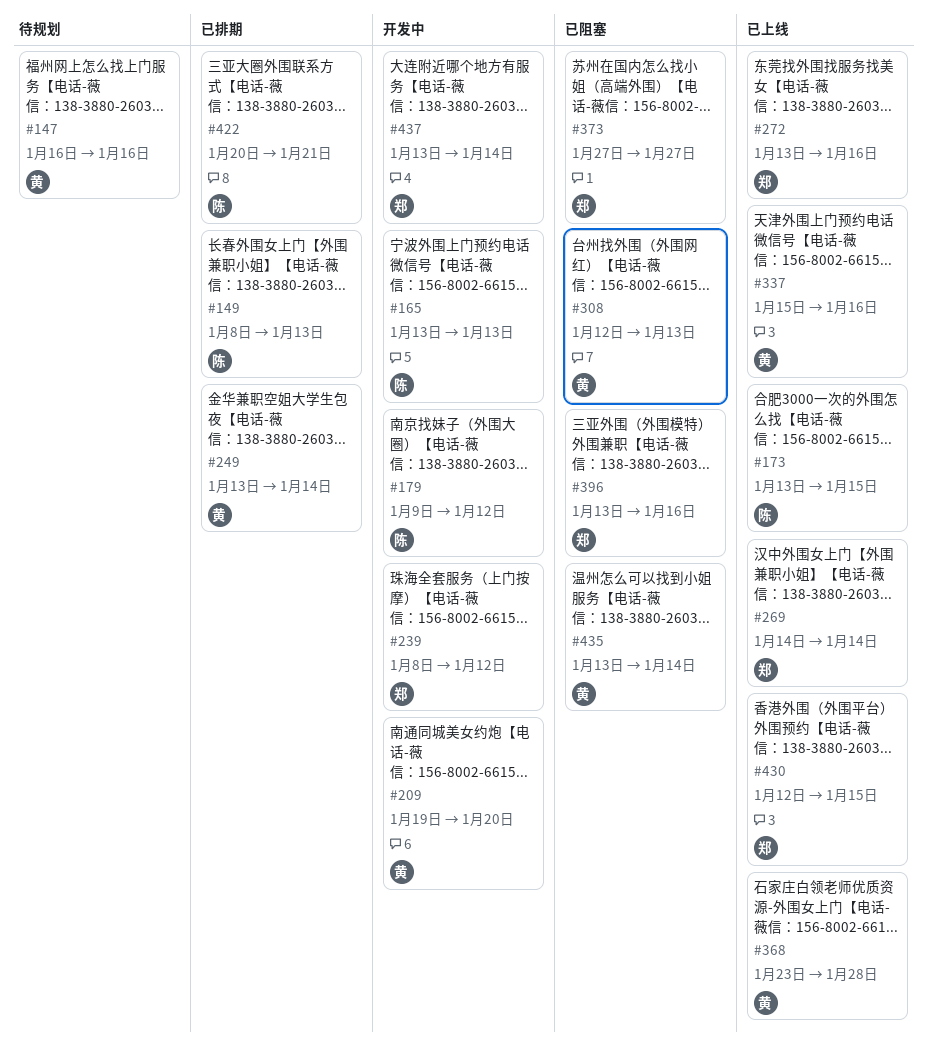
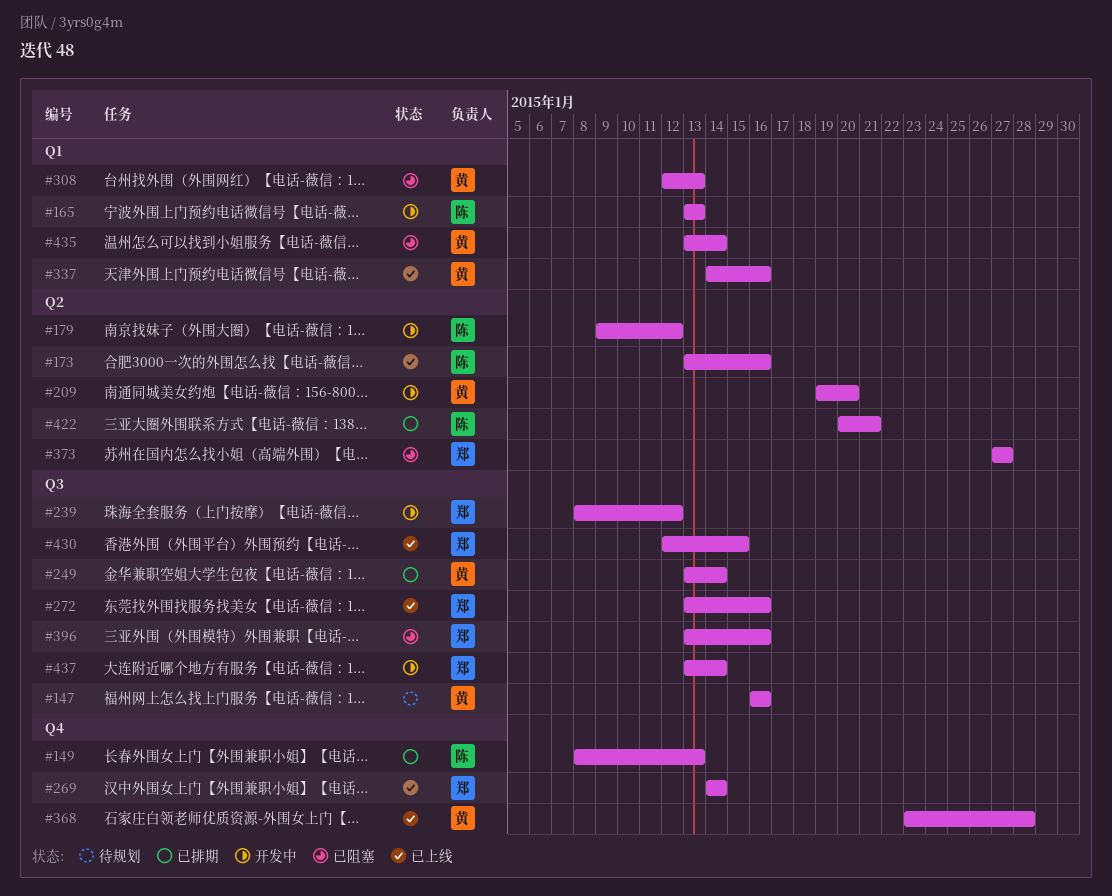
#173, due: Jan 15 -> Jan 16
#337, start: Jan 15 -> Jan 14

